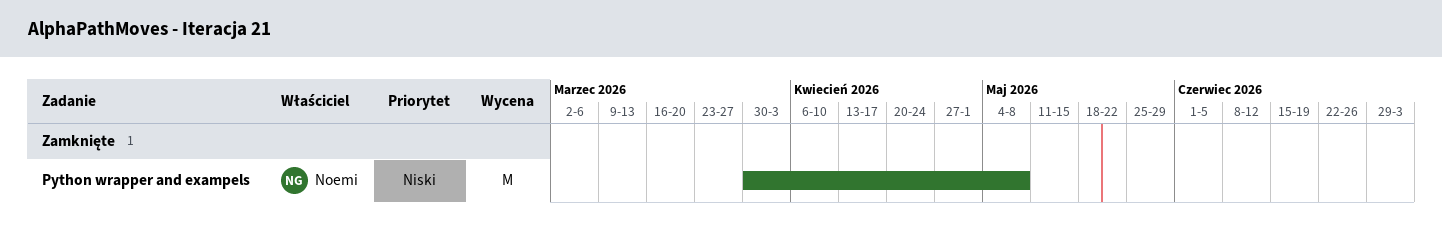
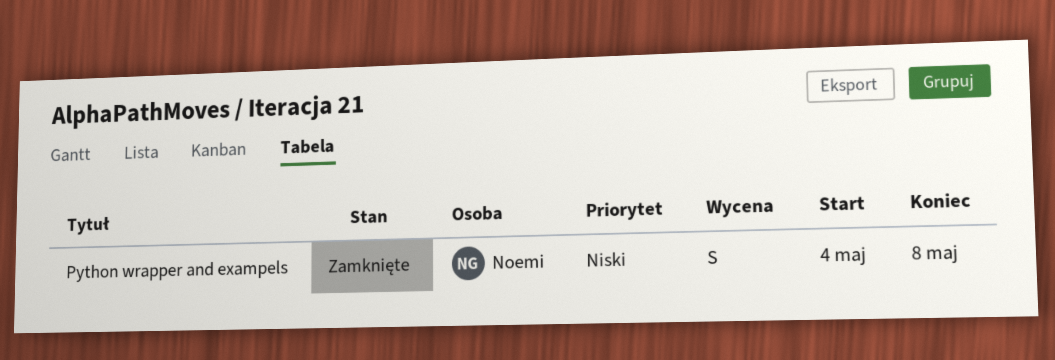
Python wrapper and exampels, estimate: M -> S
Python wrapper and exampels, start: Mar 30 -> May 4

